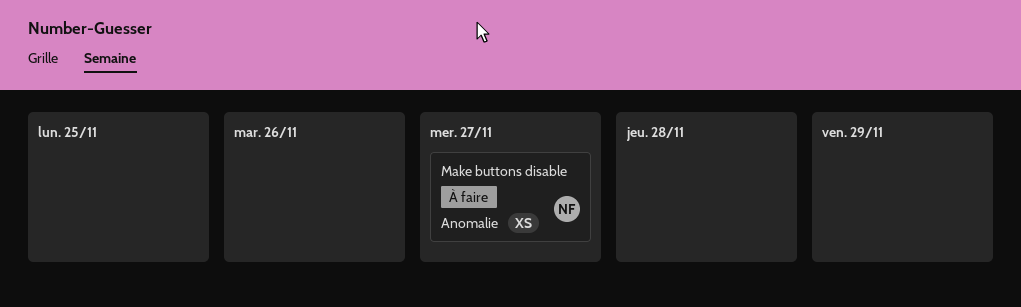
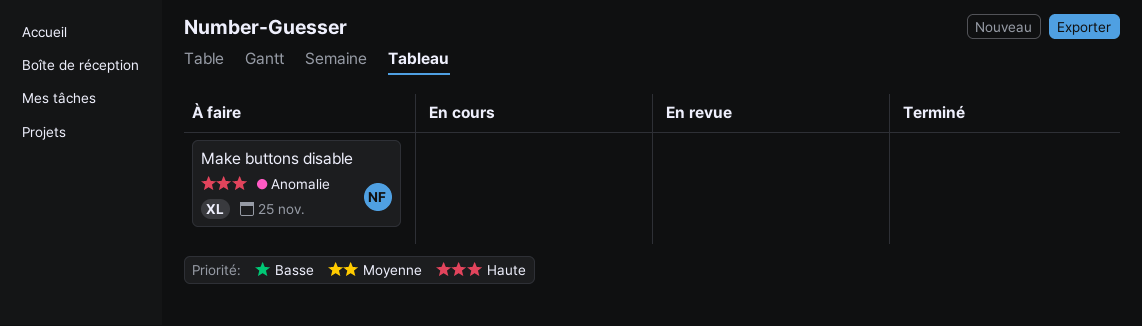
Make buttons disable, estimate: XS -> XL
Make buttons disable, due: Nov 27 -> Nov 25

